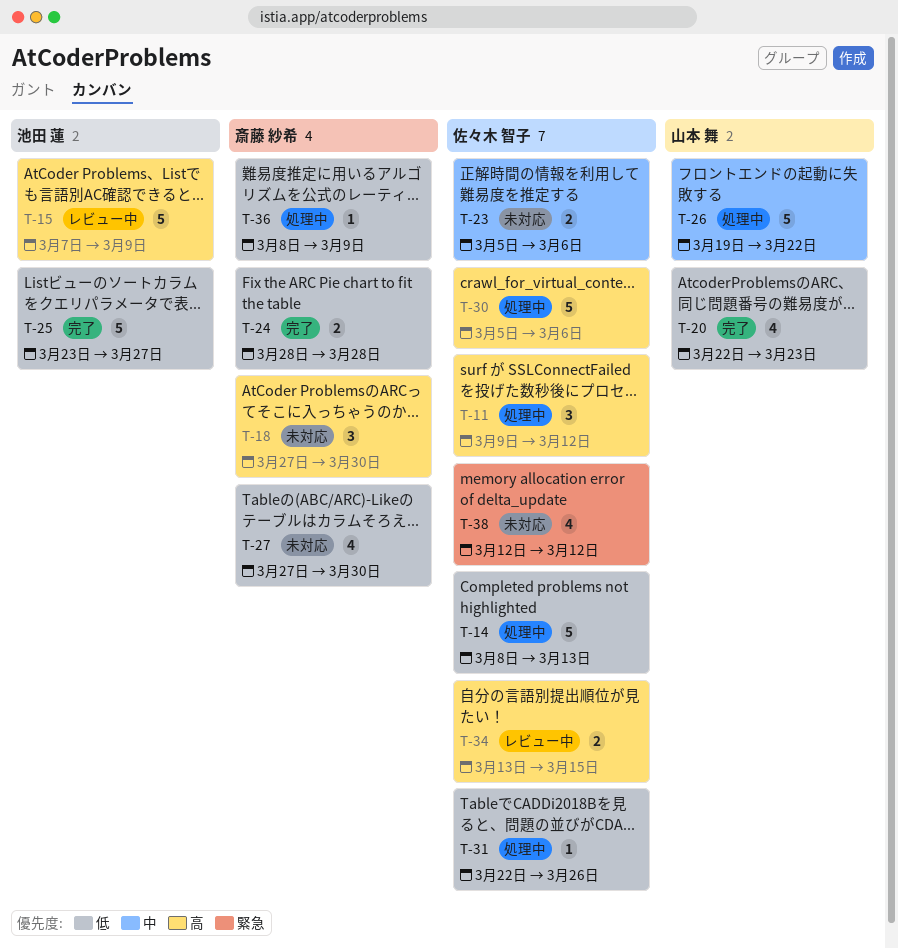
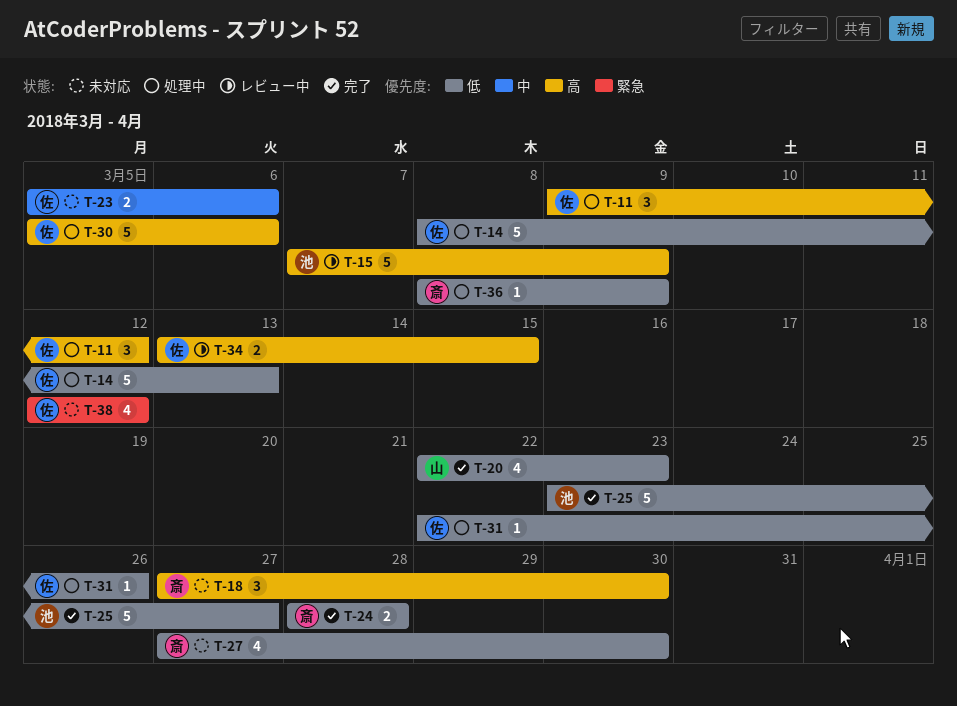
T-26: present -> none

